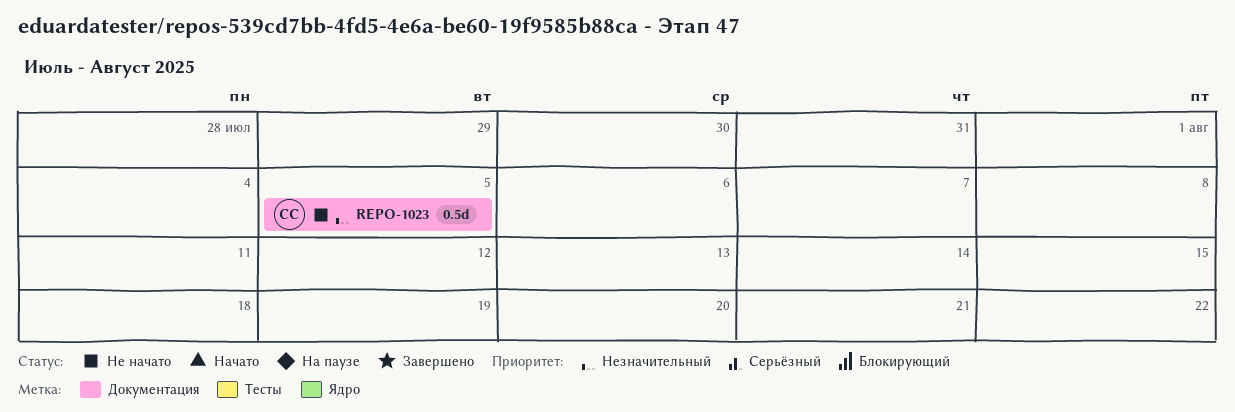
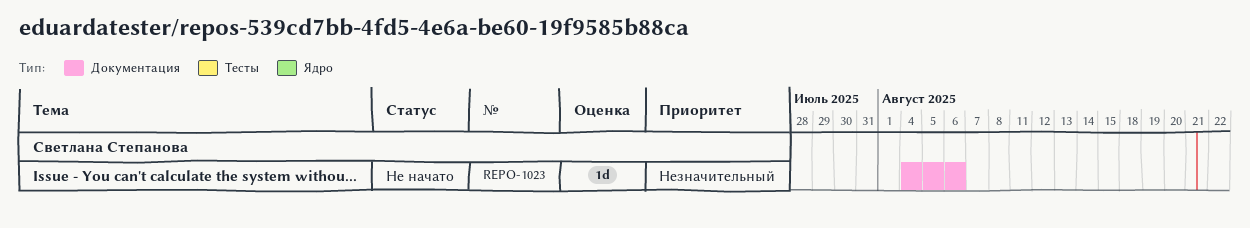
REPO-1023, estimate: 0.5d -> 1d
REPO-1023, start: Aug 5 -> Aug 4
REPO-1023, due: Aug 5 -> Aug 6

